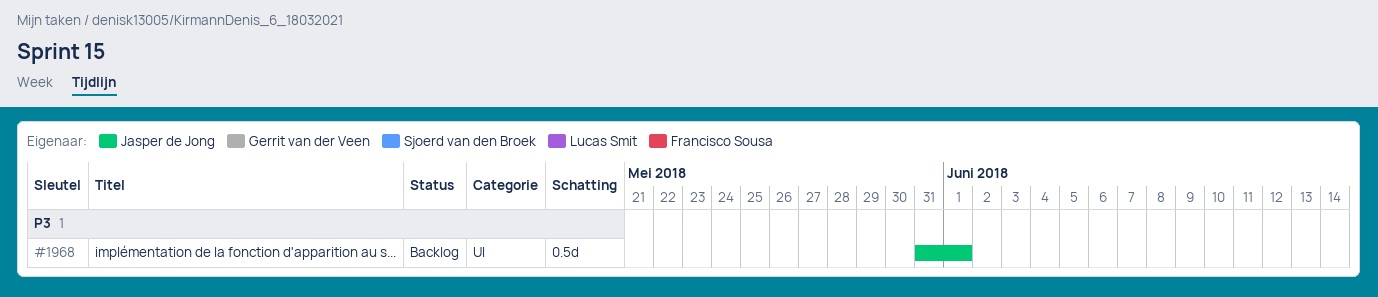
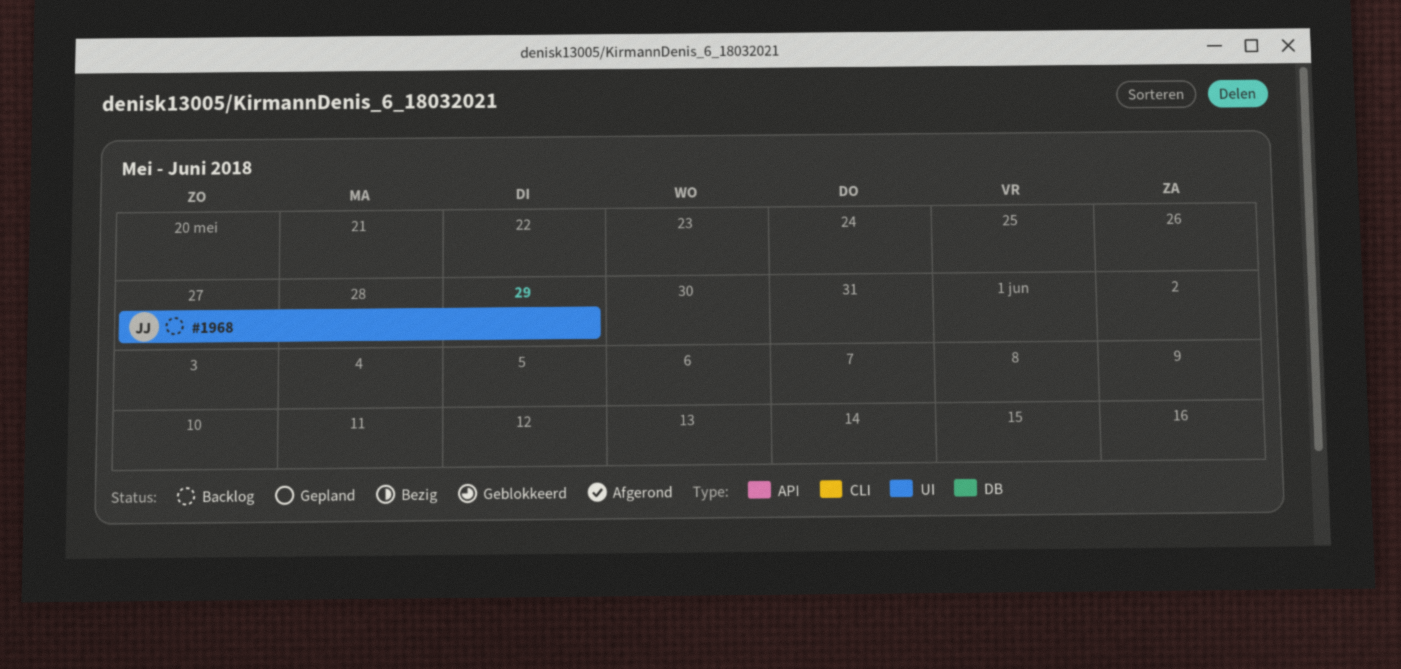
#1968, start: May 31 -> May 27
#1968, due: Jun 1 -> May 29

